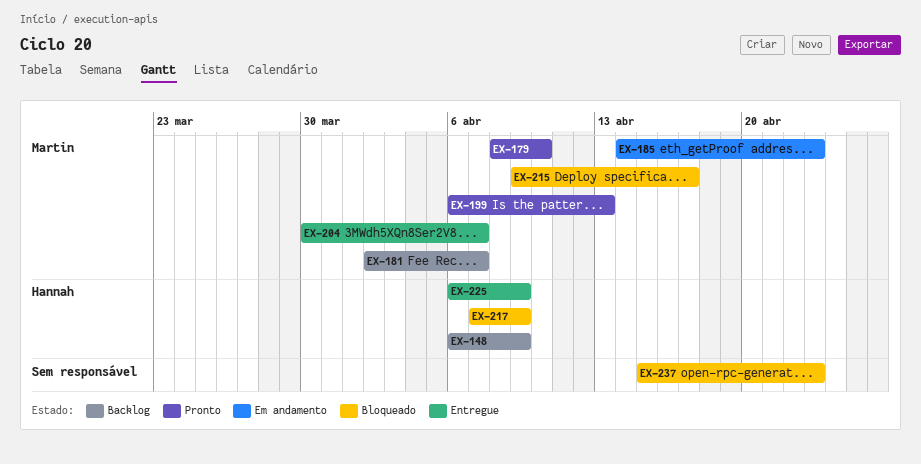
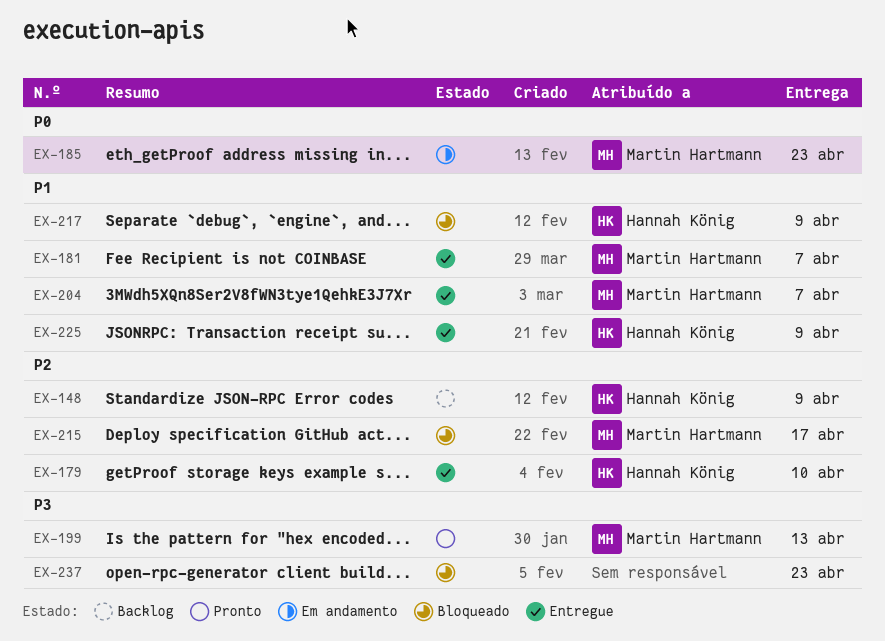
EX-179, status: Pronto -> Entregue
EX-179, owner: Martin Hartmann -> Hannah König
EX-181, status: Backlog -> Entregue

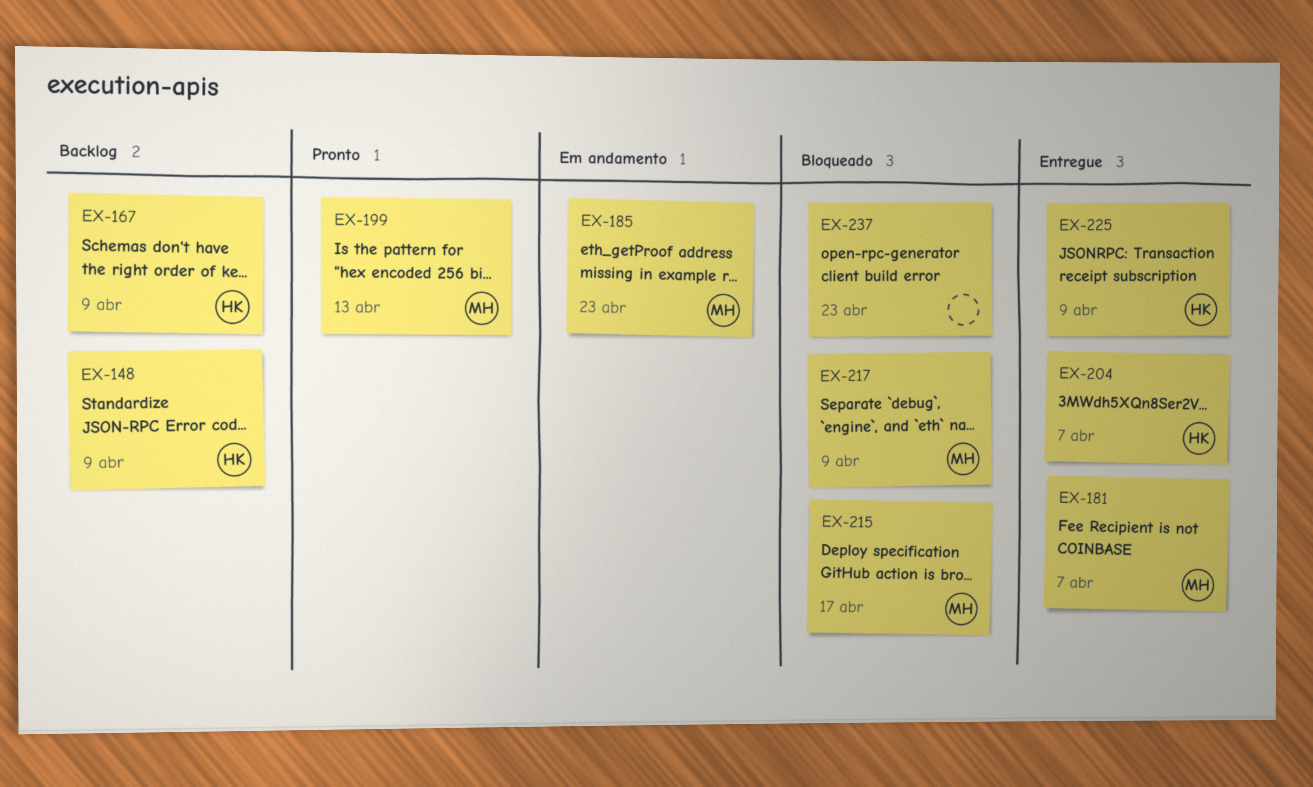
EX-167: none -> present
EX-179: present -> none
EX-204, owner: Martin Hartmann -> Hannah König
EX-217, owner: Hannah König -> Martin Hartmann

